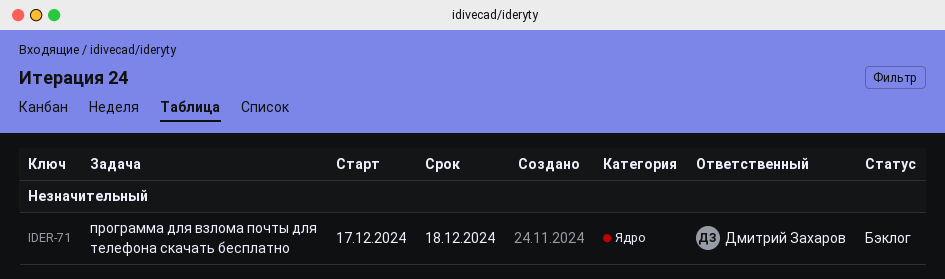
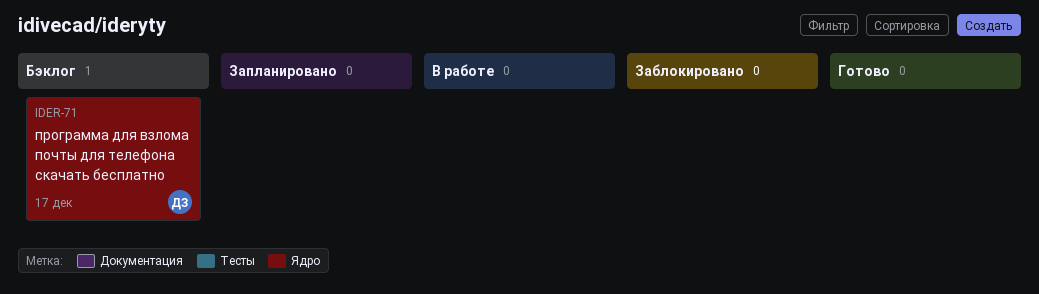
IDER-71, due: Dec 18 -> Dec 17

